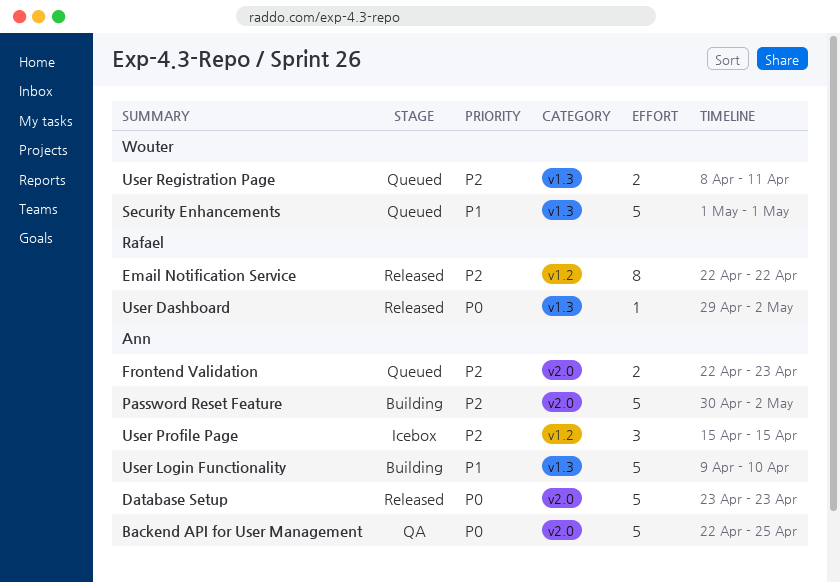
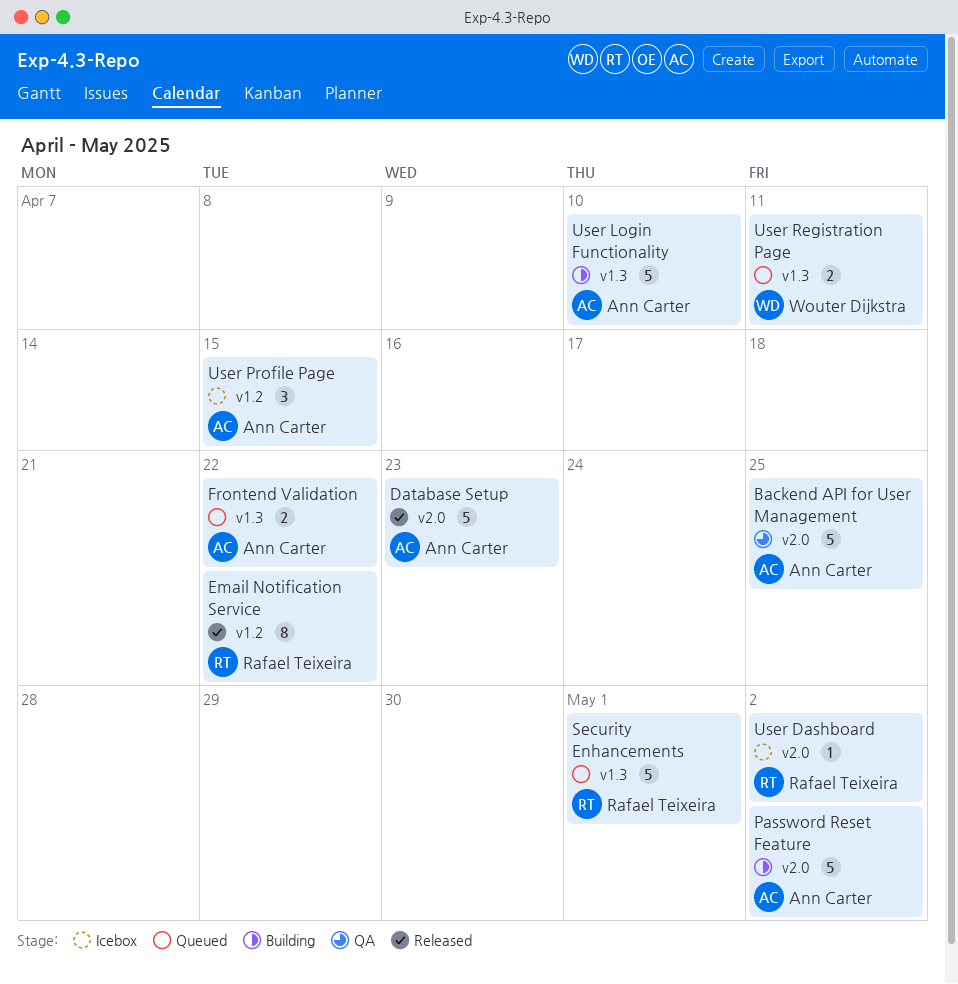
Frontend Validation, label: v2.0 -> v1.3
Frontend Validation, due: Apr 23 -> Apr 22
Security Enhancements, owner: Wouter Dijkstra -> Rafael Teixeira
User Dashboard, status: Released -> Icebox
User Dashboard, label: v1.3 -> v2.0

